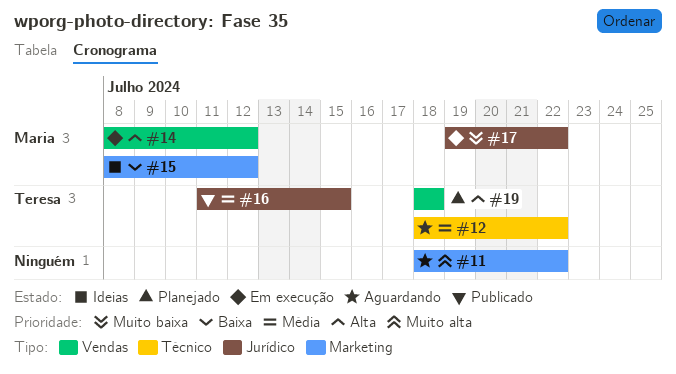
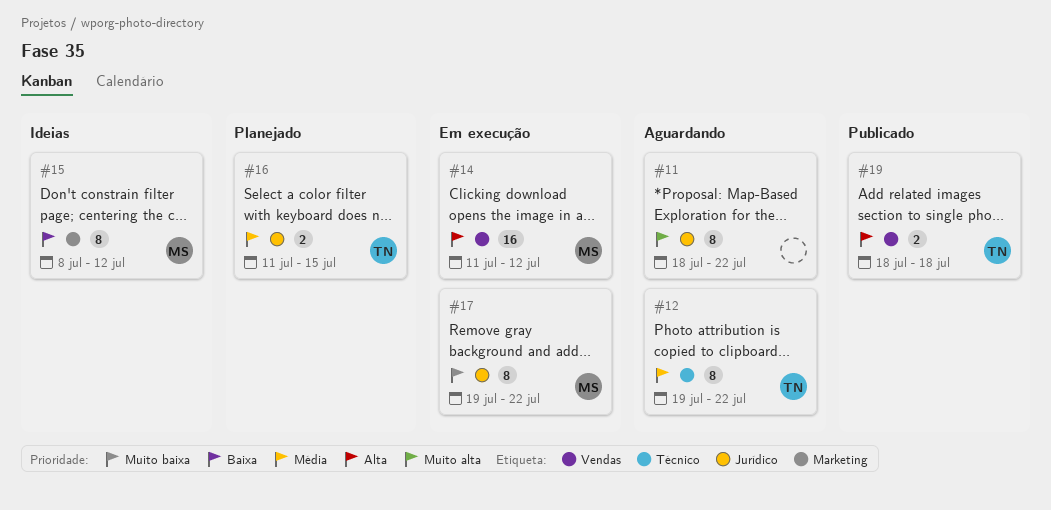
#11, label: Marketing -> Jurídico
#12, start: Jul 18 -> Jul 19
#14, start: Jul 8 -> Jul 11
#16, status: Publicado -> Planejado
#19, status: Planejado -> Publicado

